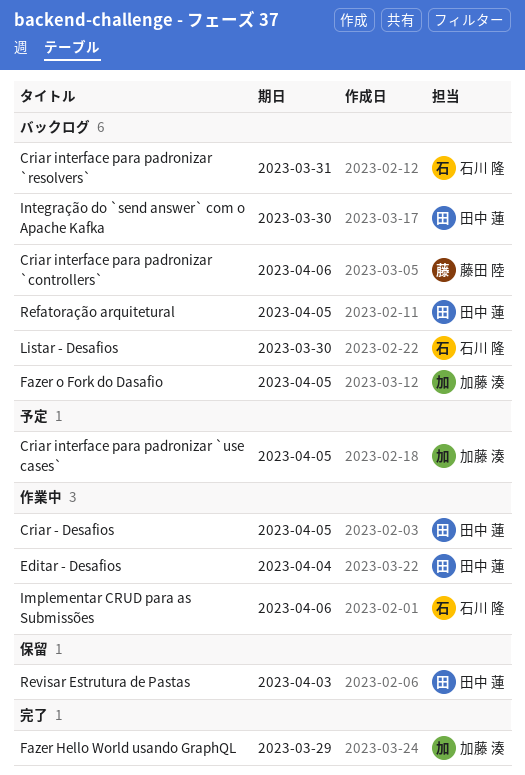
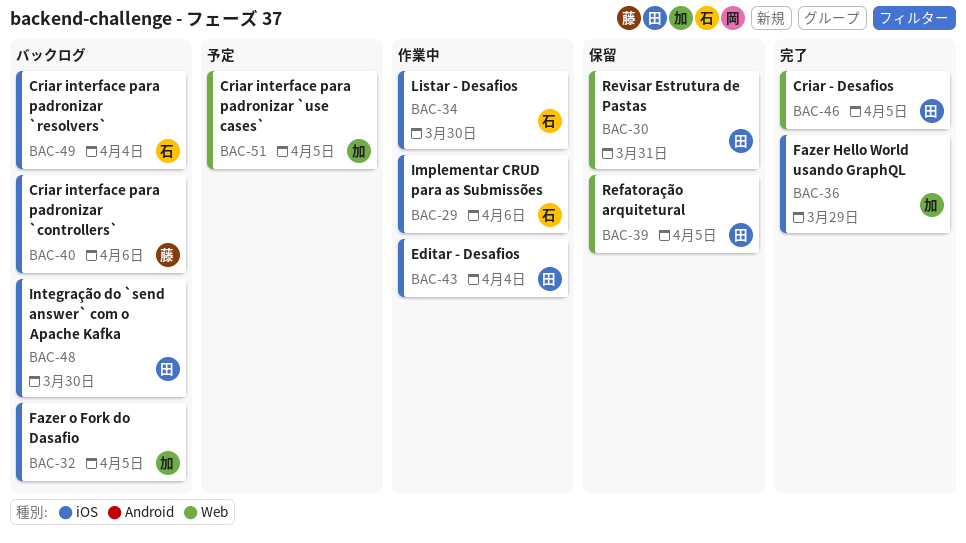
Criar - Desafios, status: 作業中 -> 完了
Criar interface para padronizar `resolvers`, due: Mar 31 -> Apr 4
Listar - Desafios, status: バックログ -> 作業中
Refatoração arquitetural, status: バックログ -> 保留
Revisar Estrutura de Pastas, due: Apr 3 -> Mar 31

